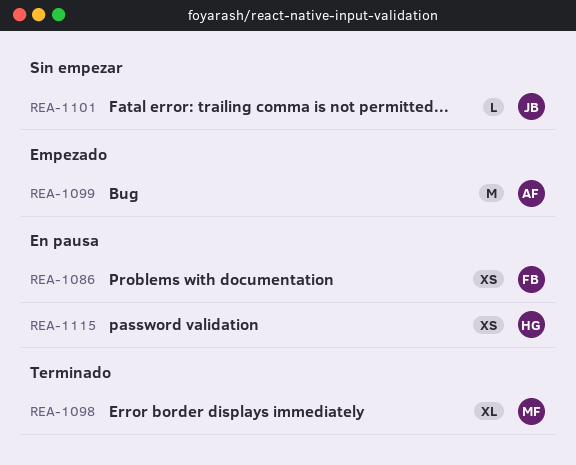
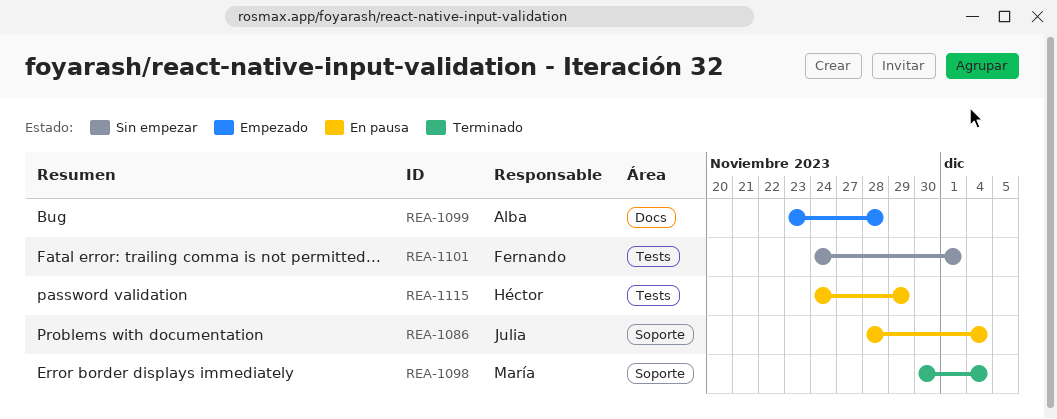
REA-1086, owner: Fernando -> Julia
REA-1101, owner: Julia -> Fernando

